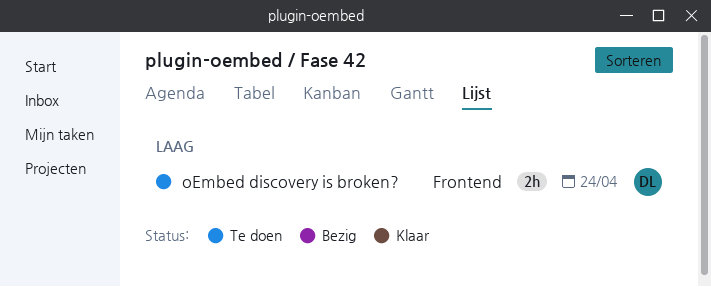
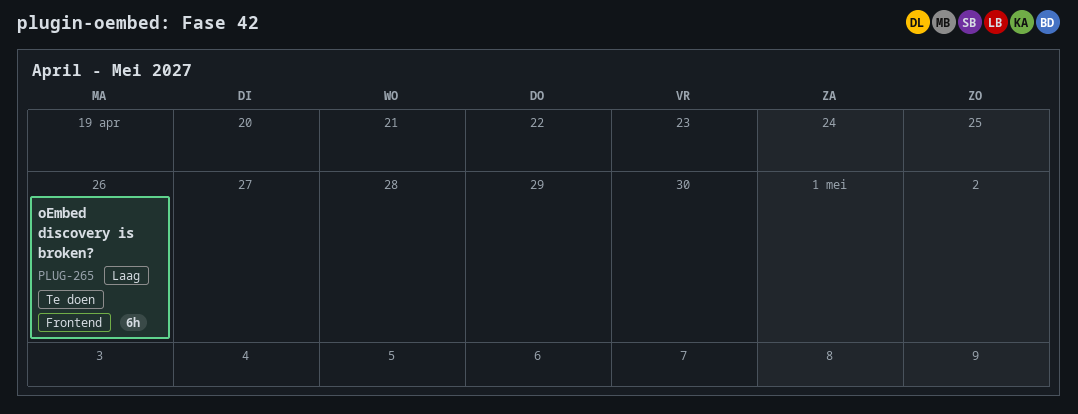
oEmbed discovery is broken?, estimate: 2h -> 6h
oEmbed discovery is broken?, due: Apr 24 -> Apr 26

